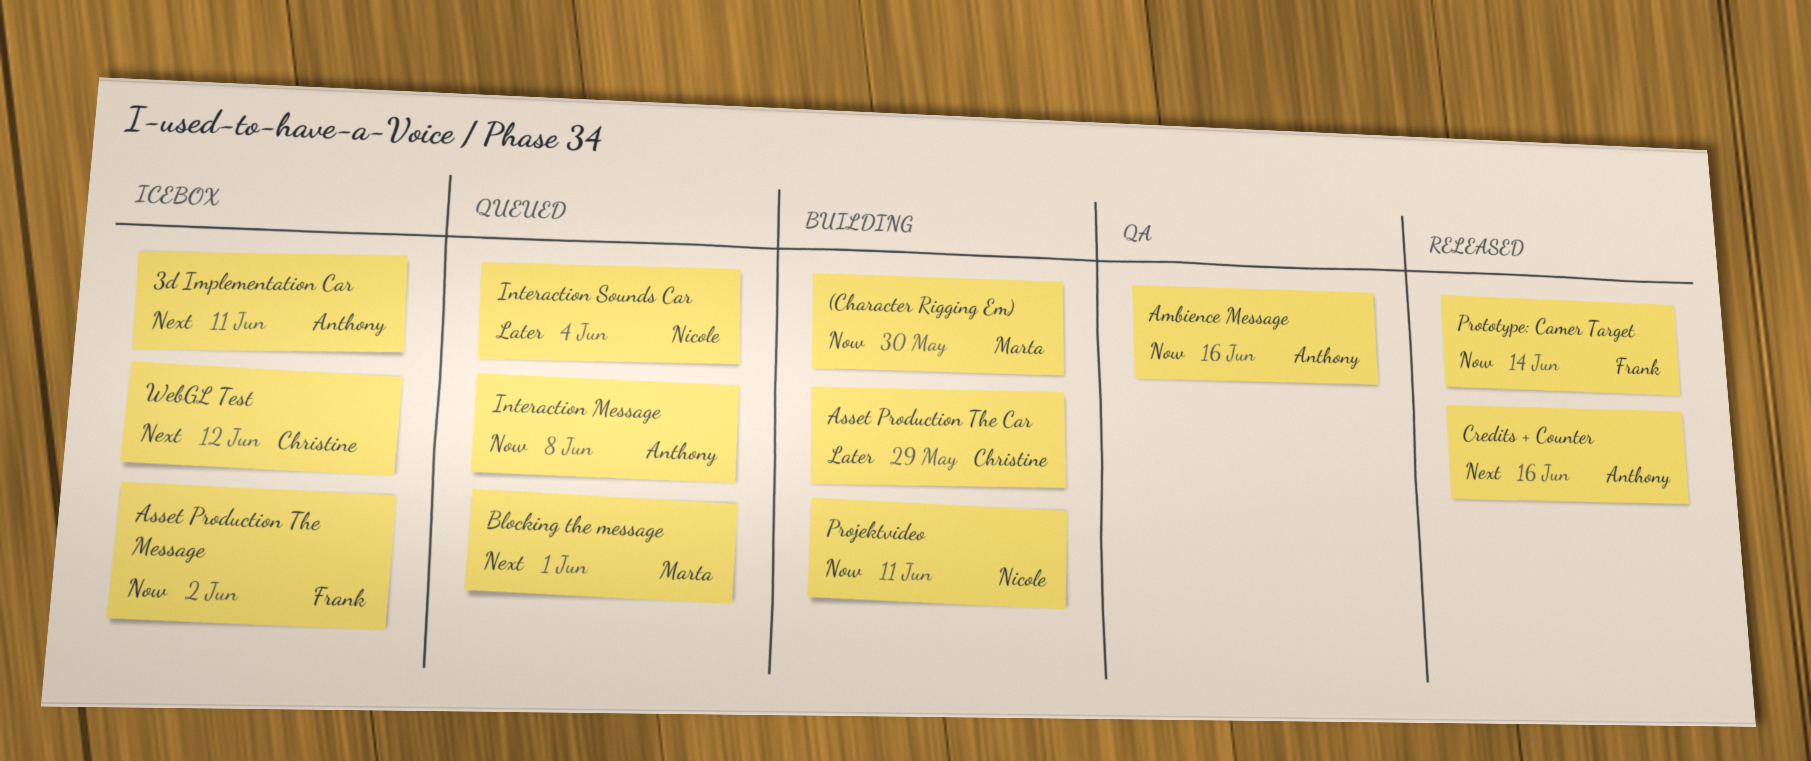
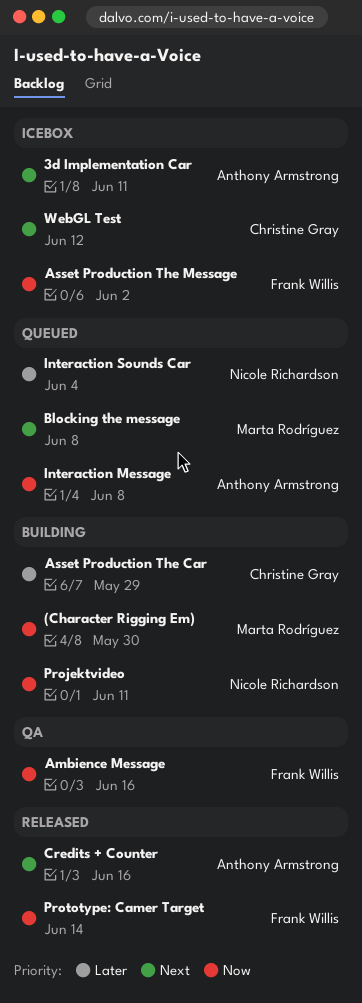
Ambience Message, owner: Anthony Armstrong -> Frank Willis
Blocking the message, due: Jun 1 -> Jun 8

